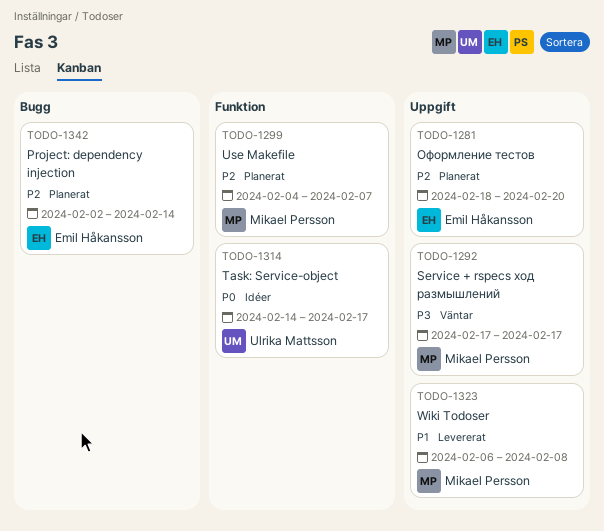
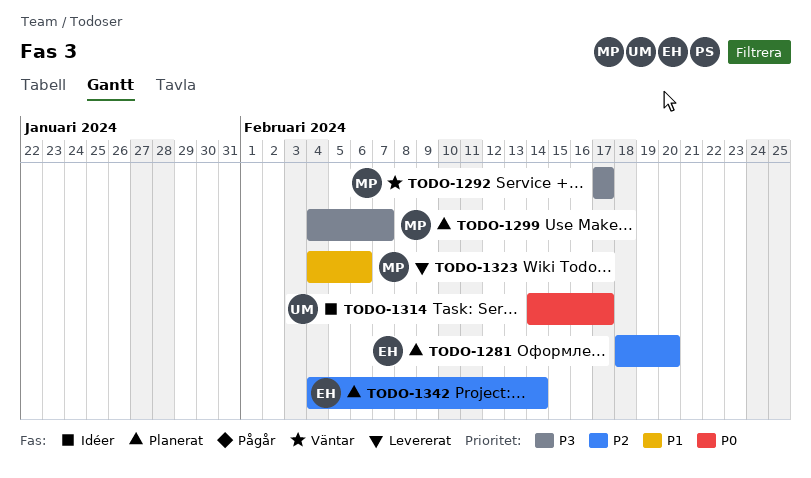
TODO-1299, priority: P2 -> P3
TODO-1323, start: Feb 6 -> Feb 4
TODO-1323, due: Feb 8 -> Feb 6
TODO-1342, start: Feb 2 -> Feb 4

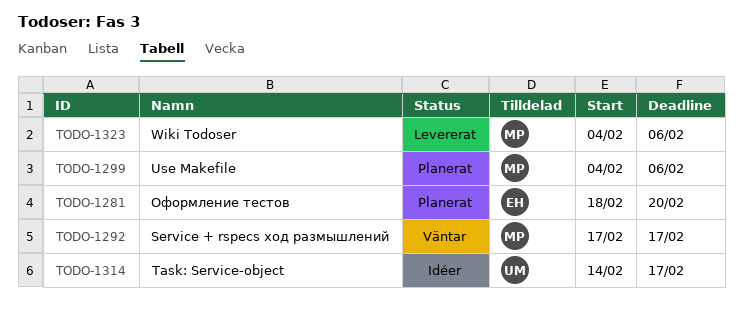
TODO-1299, due: Feb 7 -> Feb 6
TODO-1342: present -> none

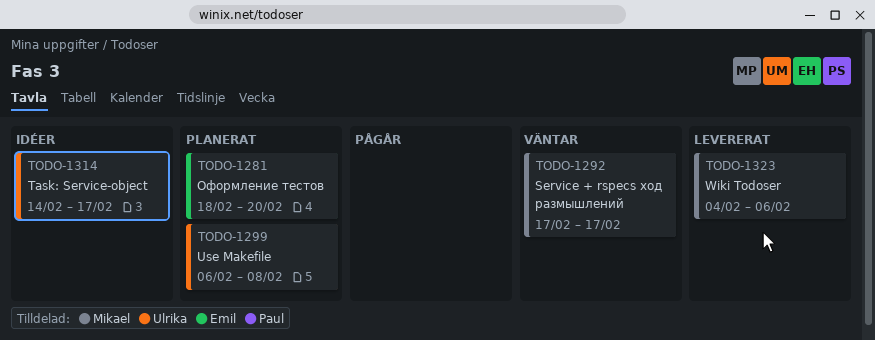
TODO-1299, owner: Mikael -> Ulrika
TODO-1299, start: Feb 4 -> Feb 6
TODO-1299, due: Feb 6 -> Feb 8

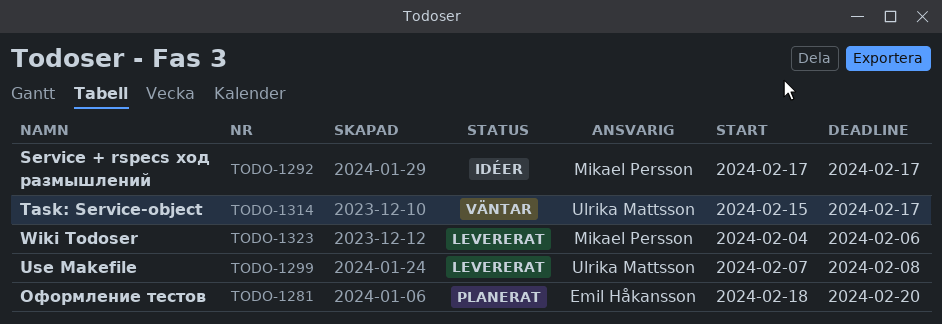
TODO-1292, status: Väntar -> Idéer
TODO-1299, status: Planerat -> Levererat
TODO-1299, start: Feb 6 -> Feb 7
TODO-1314, status: Idéer -> Väntar
TODO-1314, start: Feb 14 -> Feb 15

